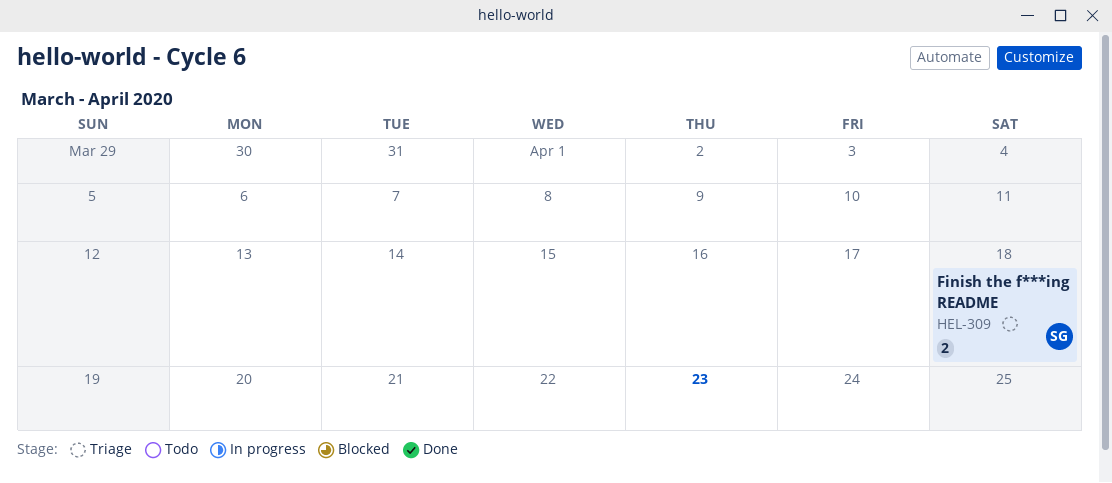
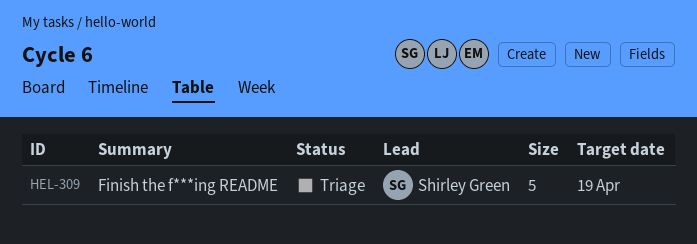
HEL-309, estimate: 2 -> 5
HEL-309, due: Apr 18 -> Apr 19

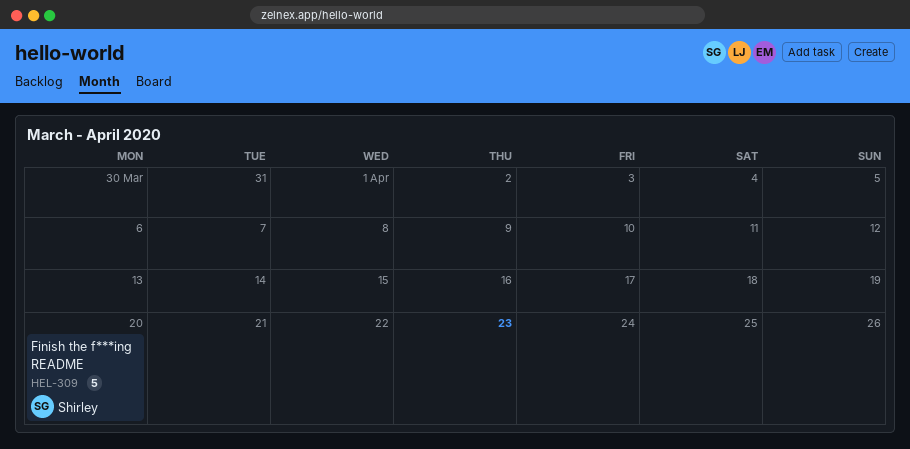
HEL-309, due: Apr 19 -> Apr 20

